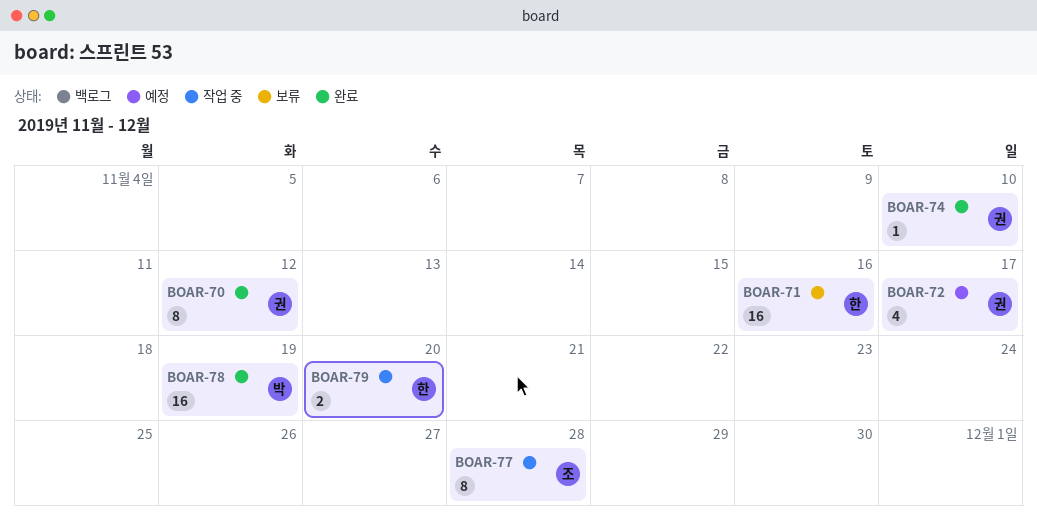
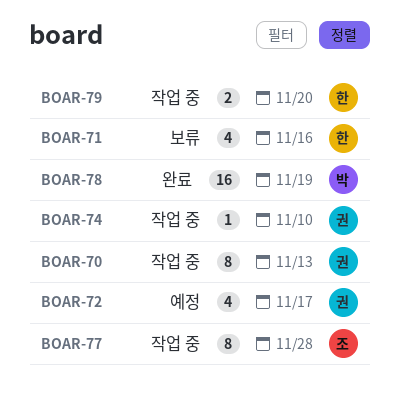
BOAR-70, status: 완료 -> 작업 중
BOAR-70, due: Nov 12 -> Nov 13
BOAR-71, estimate: 16 -> 4
BOAR-74, status: 완료 -> 작업 중

